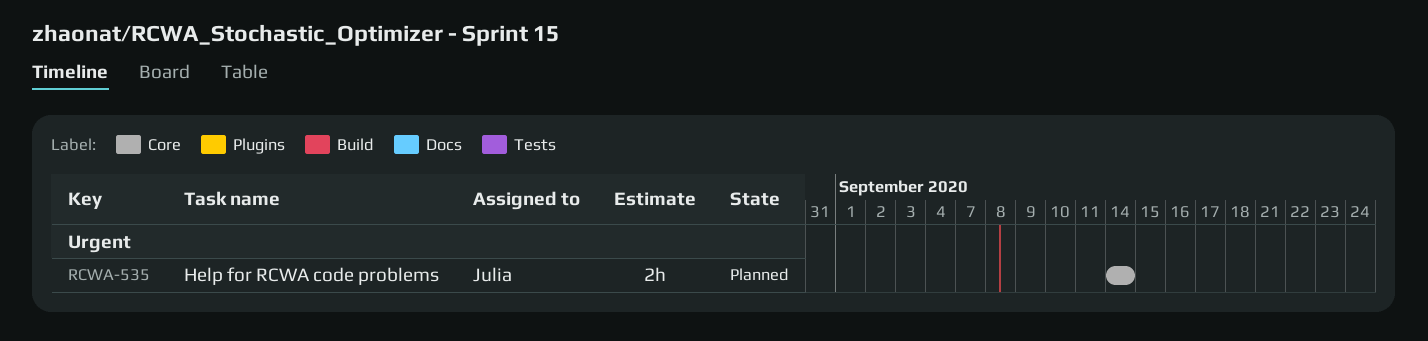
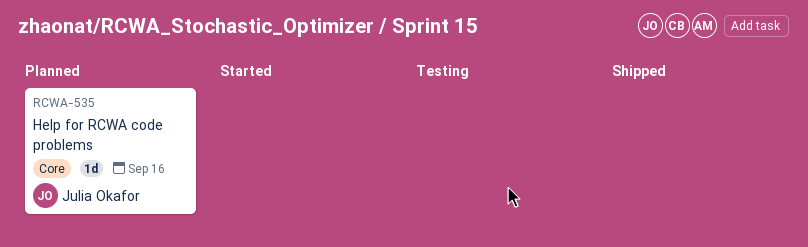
RCWA-535, estimate: 2h -> 1d
RCWA-535, due: Sep 14 -> Sep 16

